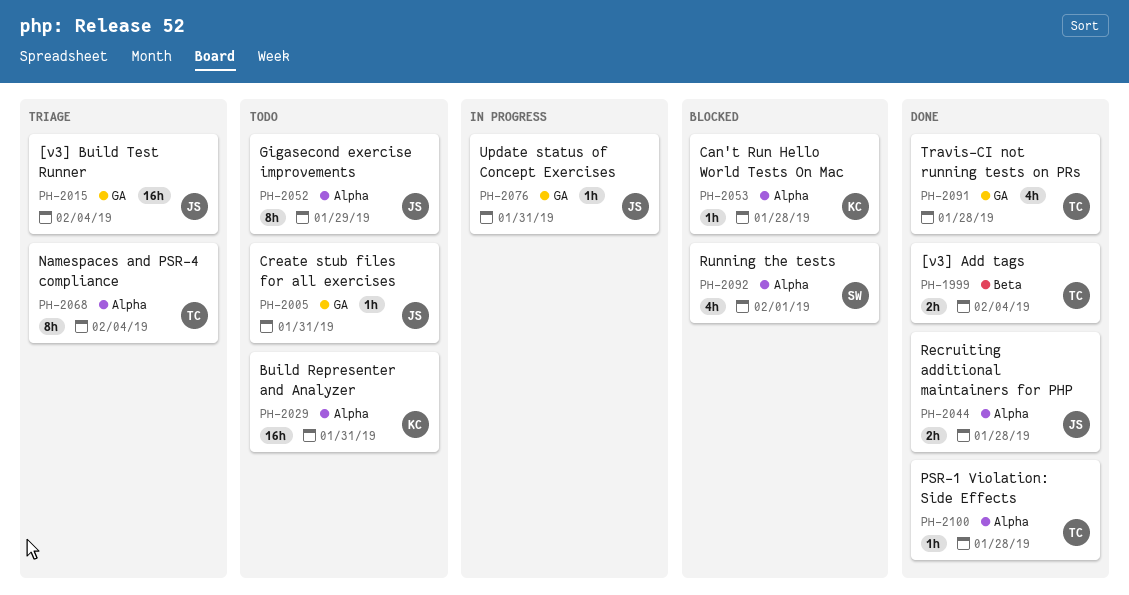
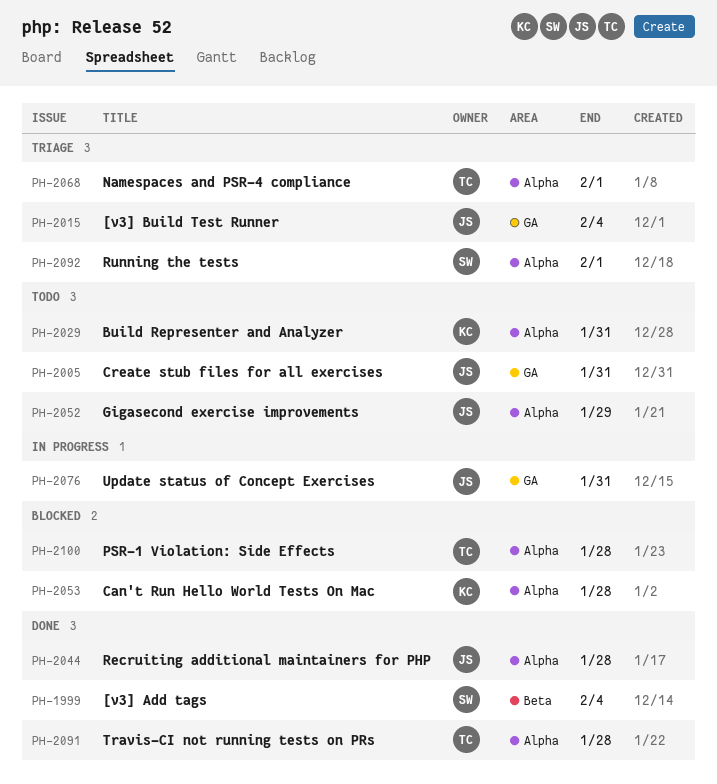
PH-1999, owner: TC -> SW
PH-2068, due: Feb 4 -> Feb 1
PH-2091, label: GA -> Alpha
PH-2092, status: Blocked -> Triage
PH-2100, status: Done -> Blocked

